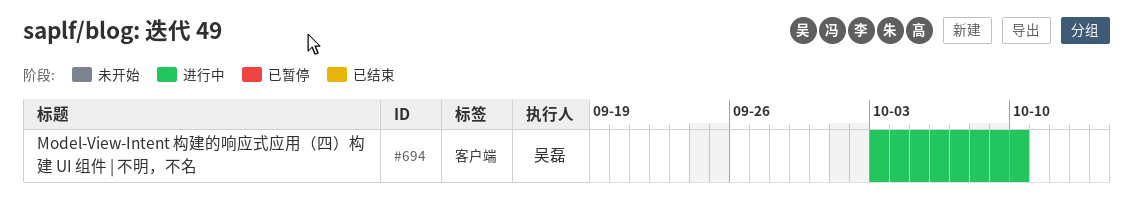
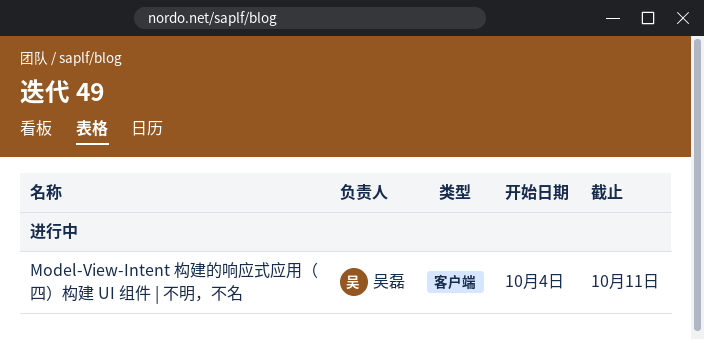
Model-View-Intent 构建的响应式应用（四）构建 UI 组件 | 不明，不名, start: Oct 3 -> Oct 4
Model-View-Intent 构建的响应式应用（四）构建 UI 组件 | 不明，不名, due: Oct 10 -> Oct 11

